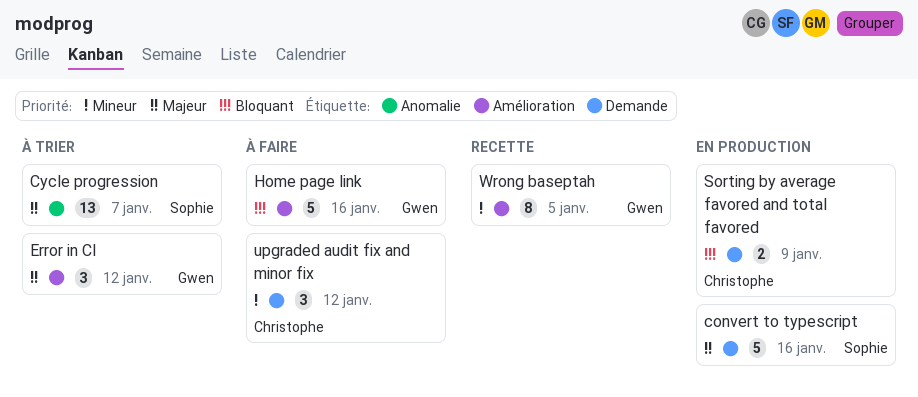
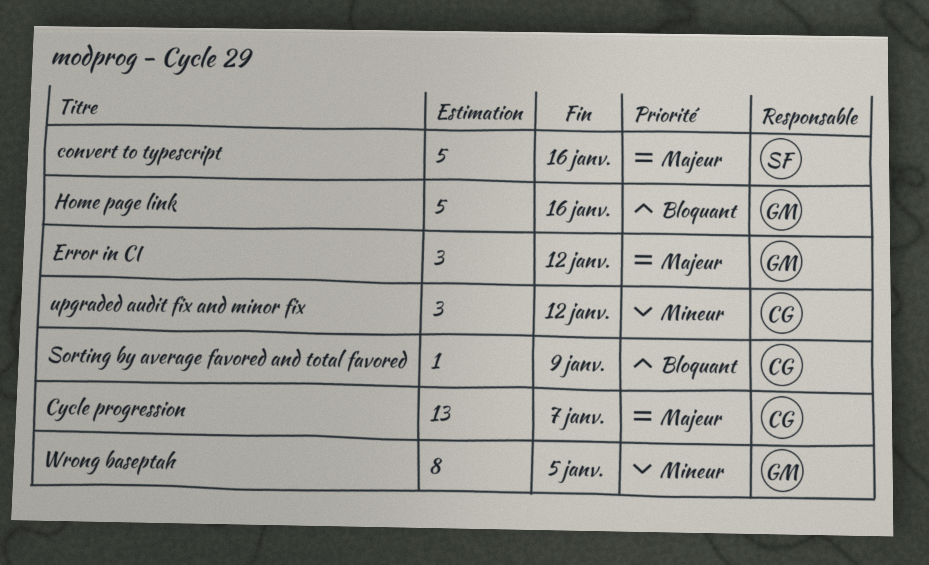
Cycle progression, owner: Sophie -> Christophe
Sorting by average favored and total favored, estimate: 2 -> 1

